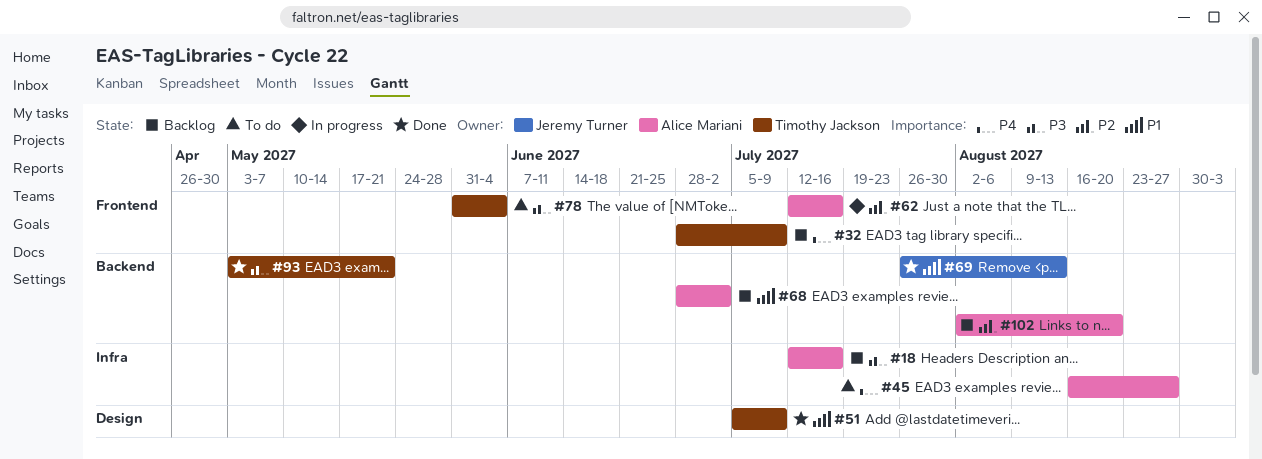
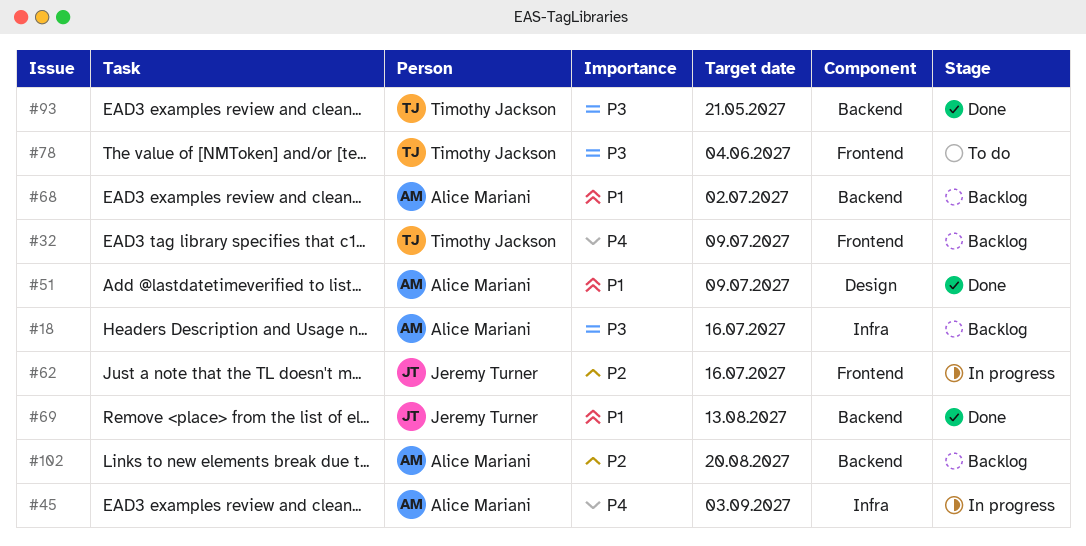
#45, status: To do -> In progress
#45, due: Aug 27 -> Sep 3
#51, owner: Timothy Jackson -> Alice Mariani
#62, owner: Alice Mariani -> Jeremy Turner

